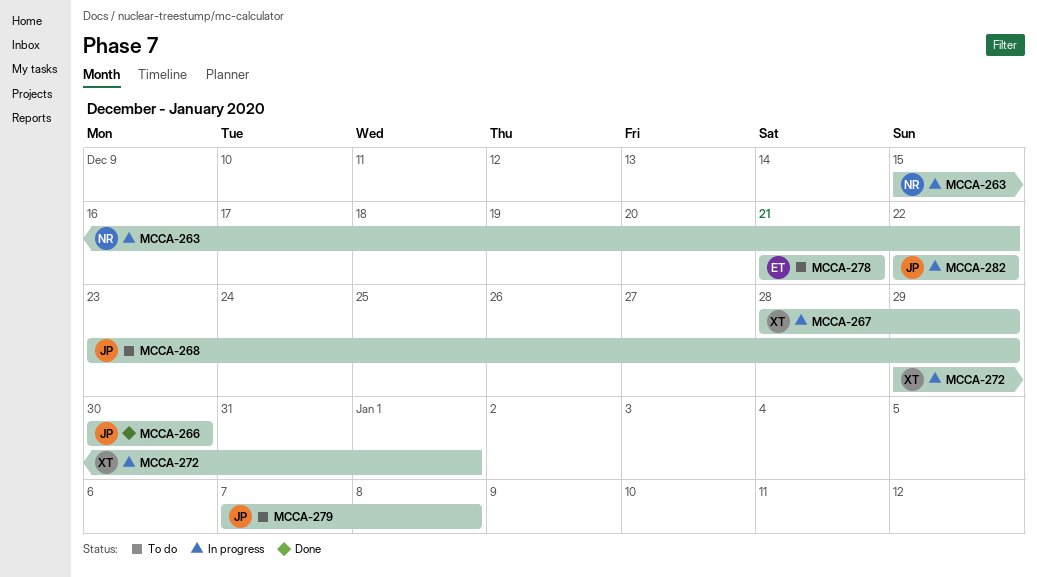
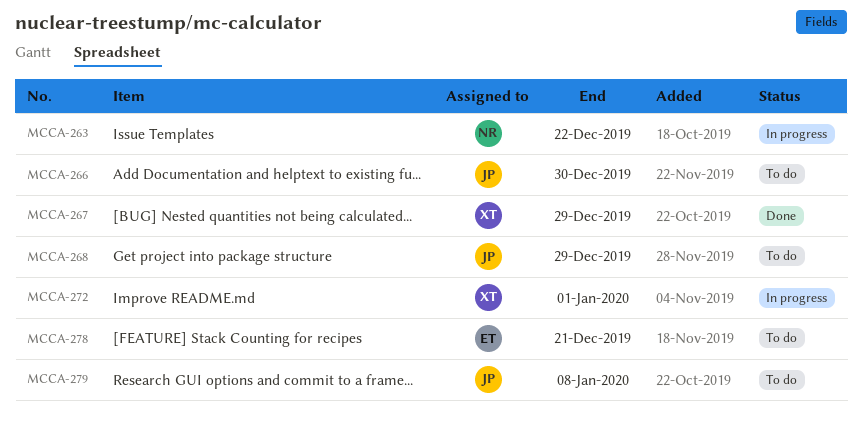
MCCA-266, status: Done -> To do
MCCA-267, status: In progress -> Done
MCCA-282: present -> none

